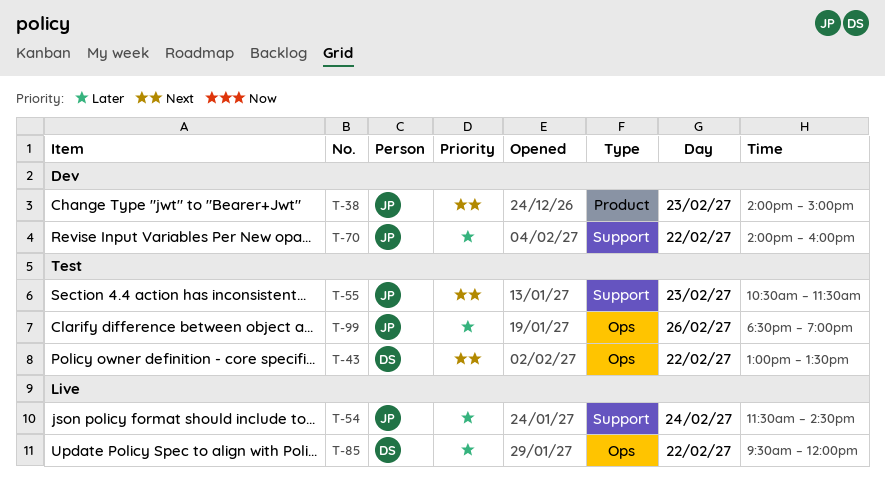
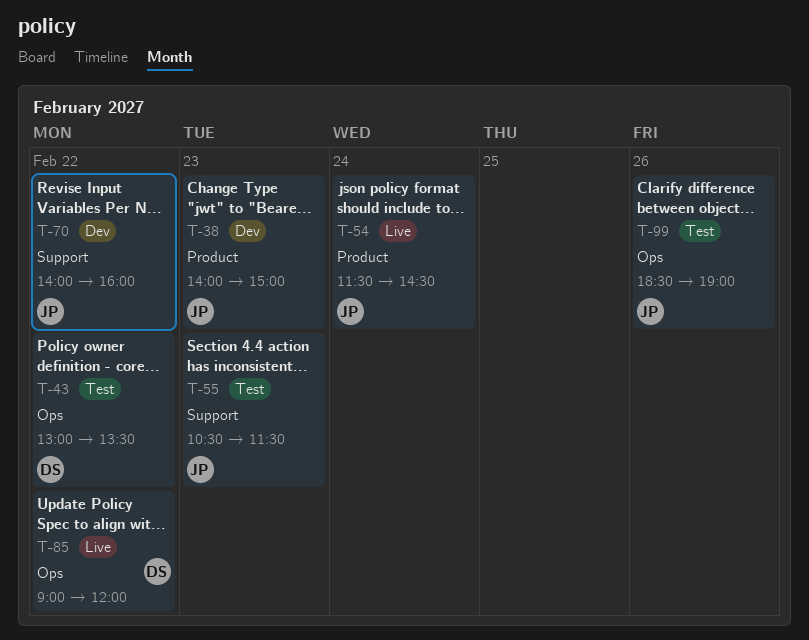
T-54, label: Support -> Product
T-85, begins: 09:30 -> 09:00

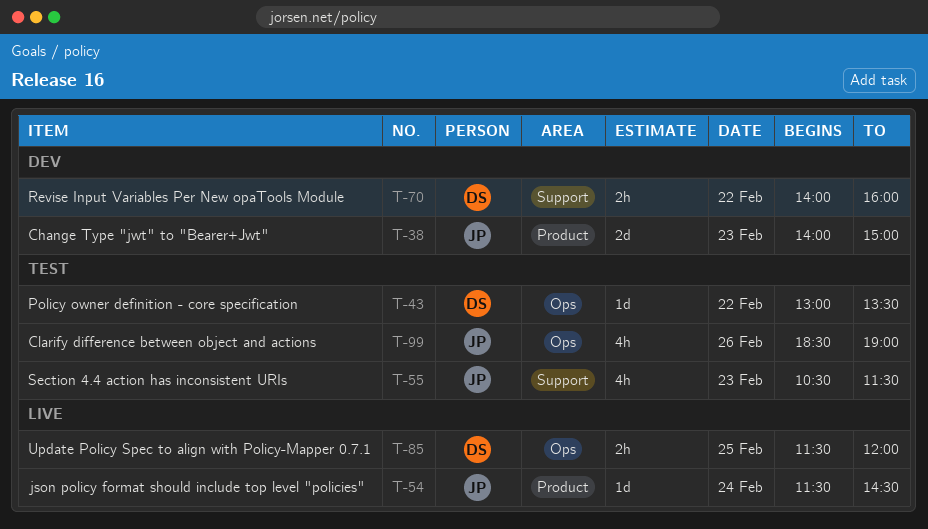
T-70, owner: JP -> DS
T-85, day: Feb 22 -> Feb 25
T-85, begins: 09:00 -> 11:30

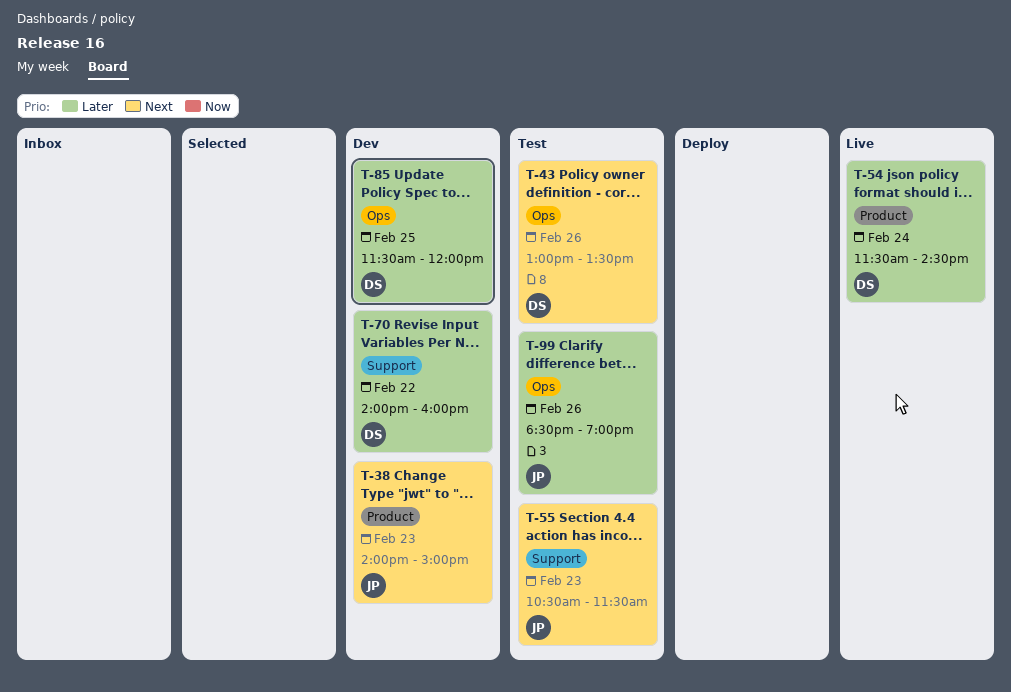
T-43, day: Feb 22 -> Feb 26
T-54, owner: JP -> DS
T-85, status: Live -> Dev

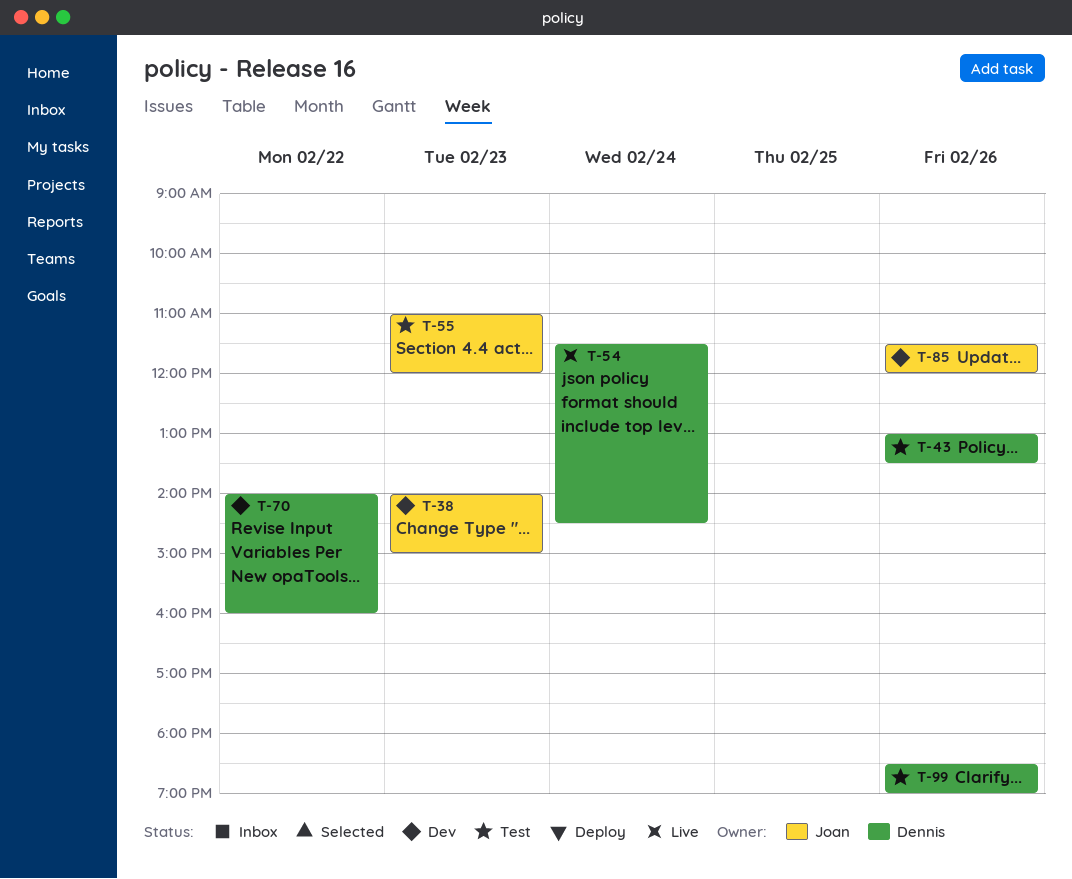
T-55, begins: 10:30 -> 11:00
T-55, ends: 11:30 -> 12:00
T-85, owner: Dennis -> Joan
T-85, day: Feb 25 -> Feb 26
T-99, owner: Joan -> Dennis

